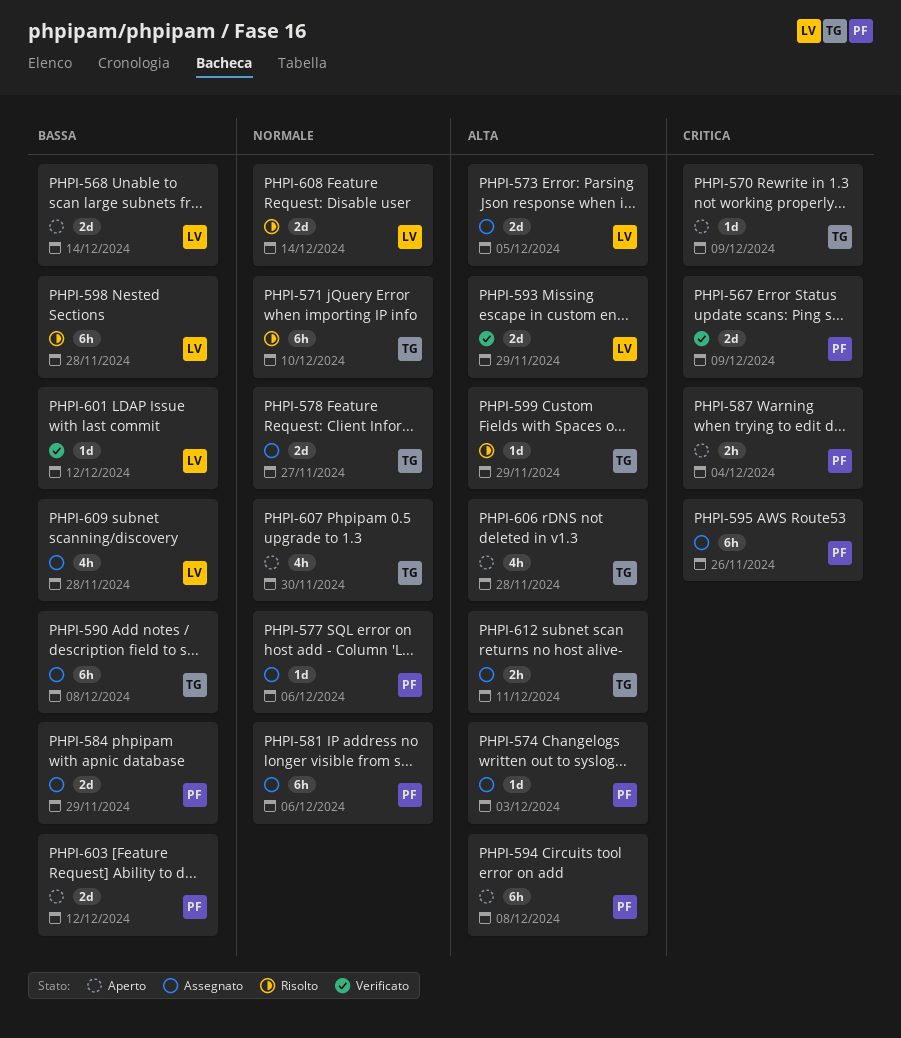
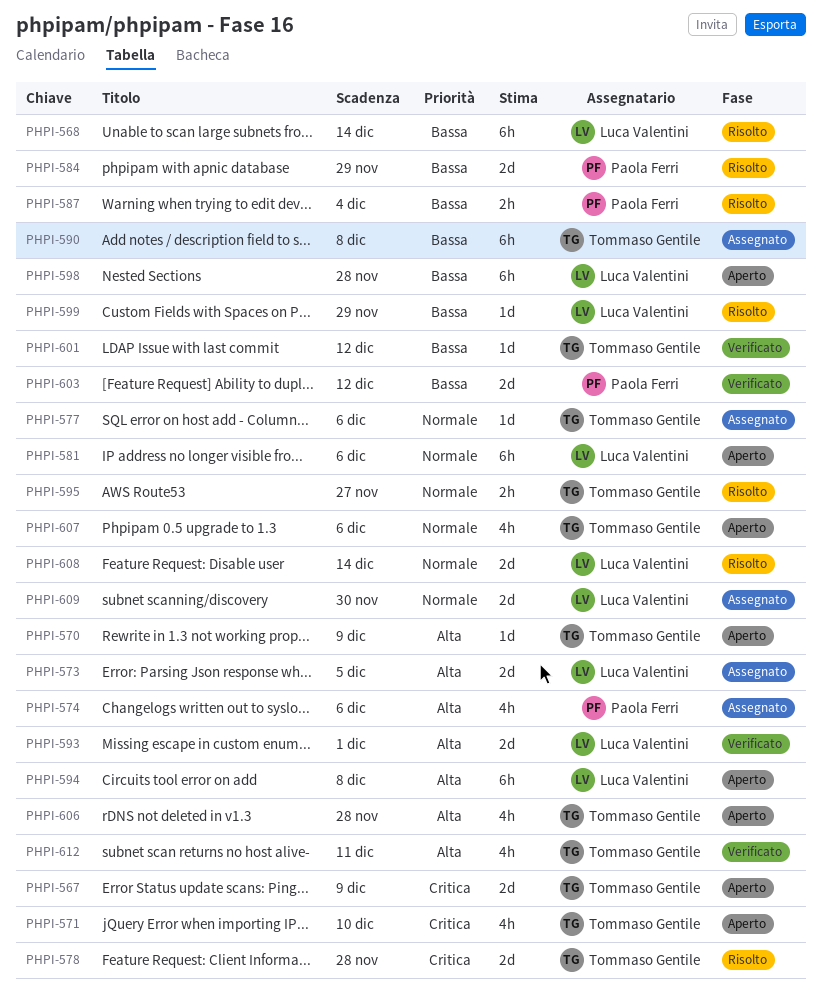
PHPI-567, status: Verificato -> Aperto
PHPI-567, owner: Paola Ferri -> Tommaso Gentile
PHPI-568, status: Aperto -> Risolto
PHPI-568, estimate: 2d -> 6h
PHPI-570, priority: Critica -> Alta
PHPI-571, status: Risolto -> Aperto
PHPI-571, priority: Normale -> Critica
PHPI-571, estimate: 6h -> 4h
PHPI-574, estimate: 1d -> 4h
PHPI-574, due: Dec 3 -> Dec 6
PHPI-577, owner: Paola Ferri -> Tommaso Gentile
PHPI-578, status: Assegnato -> Risolto
PHPI-578, priority: Normale -> Critica
PHPI-578, due: Nov 27 -> Nov 28
PHPI-581, status: Assegnato -> Aperto
PHPI-581, owner: Paola Ferri -> Luca Valentini
PHPI-584, status: Assegnato -> Risolto
PHPI-587, status: Aperto -> Risolto
PHPI-587, priority: Critica -> Bassa
PHPI-593, due: Nov 29 -> Dec 1
PHPI-594, owner: Paola Ferri -> Luca Valentini
PHPI-595, status: Assegnato -> Risolto
PHPI-595, owner: Paola Ferri -> Tommaso Gentile
PHPI-595, priority: Critica -> Normale
PHPI-595, estimate: 6h -> 2h
PHPI-595, due: Nov 26 -> Nov 27
PHPI-598, status: Risolto -> Aperto
PHPI-599, owner: Tommaso Gentile -> Luca Valentini
PHPI-599, priority: Alta -> Bassa
PHPI-601, owner: Luca Valentini -> Tommaso Gentile
PHPI-603, status: Aperto -> Verificato
PHPI-607, due: Nov 30 -> Dec 6
PHPI-609, priority: Bassa -> Normale
PHPI-609, estimate: 4h -> 2d
PHPI-609, due: Nov 28 -> Nov 30
PHPI-612, status: Assegnato -> Verificato
PHPI-612, estimate: 2h -> 4h

